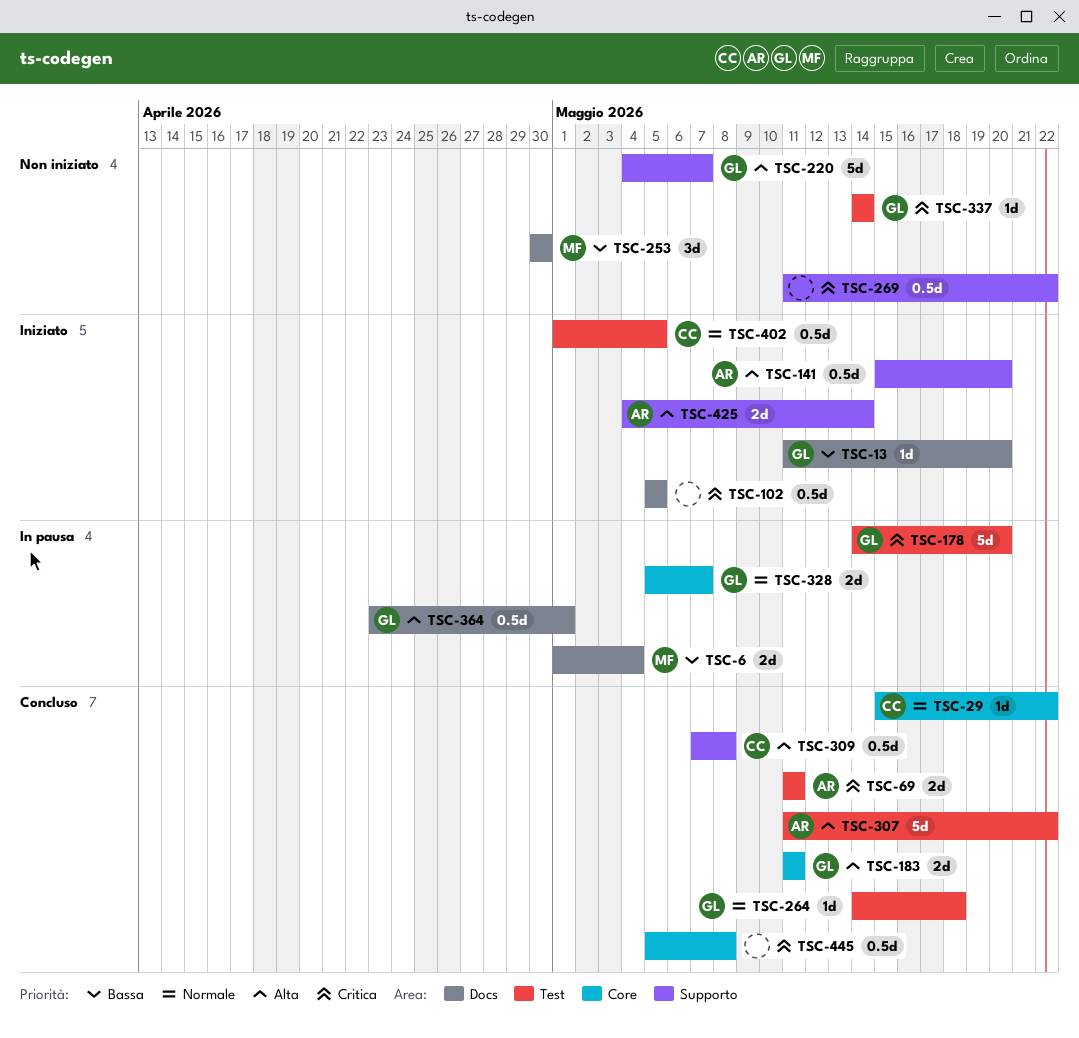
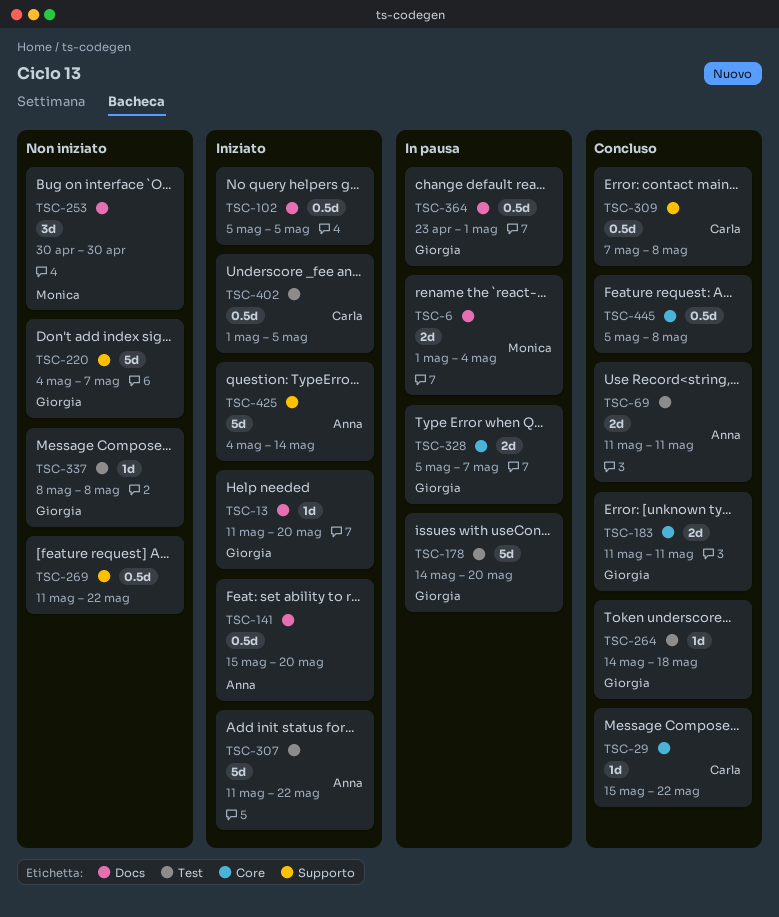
TSC-141, label: Supporto -> Docs
TSC-307, status: Concluso -> Iniziato
TSC-337, start: May 14 -> May 8
TSC-337, due: May 14 -> May 8
TSC-425, estimate: 2d -> 5d

